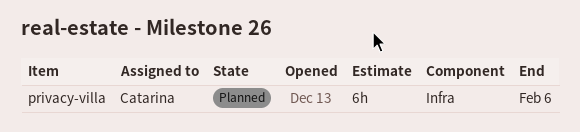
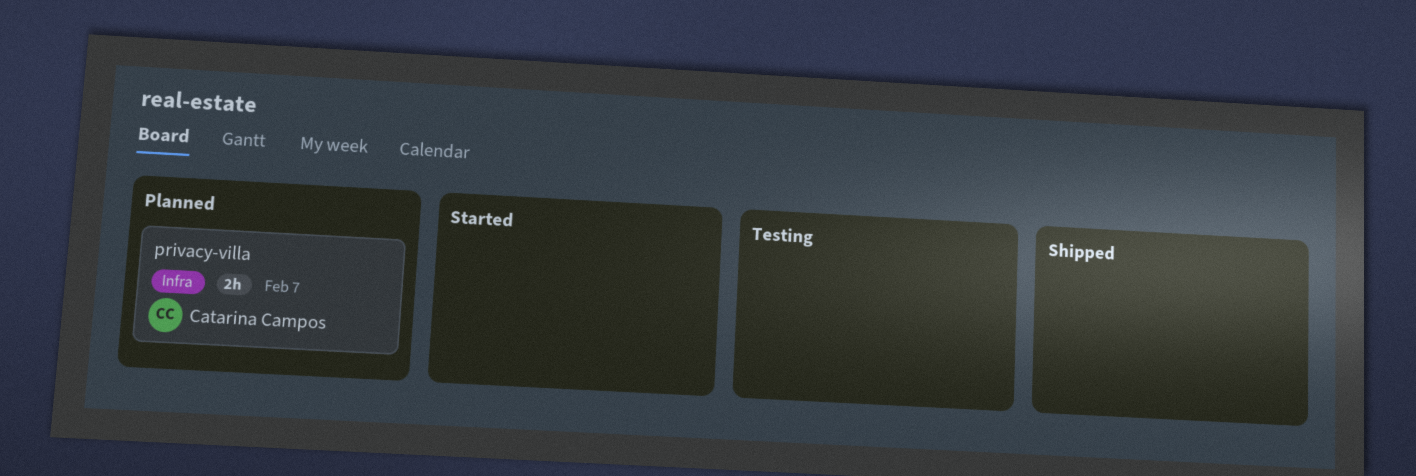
privacy-villa, estimate: 6h -> 2h
privacy-villa, due: Feb 6 -> Feb 7

